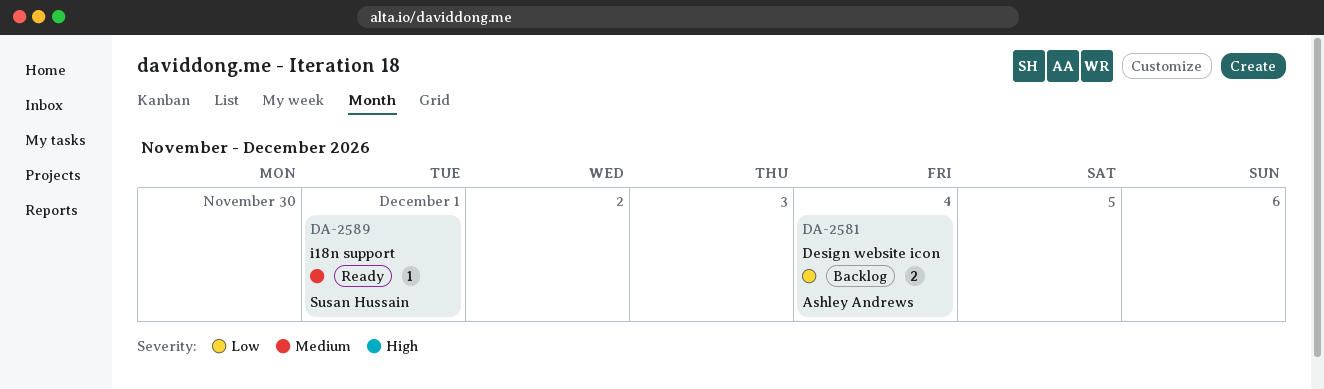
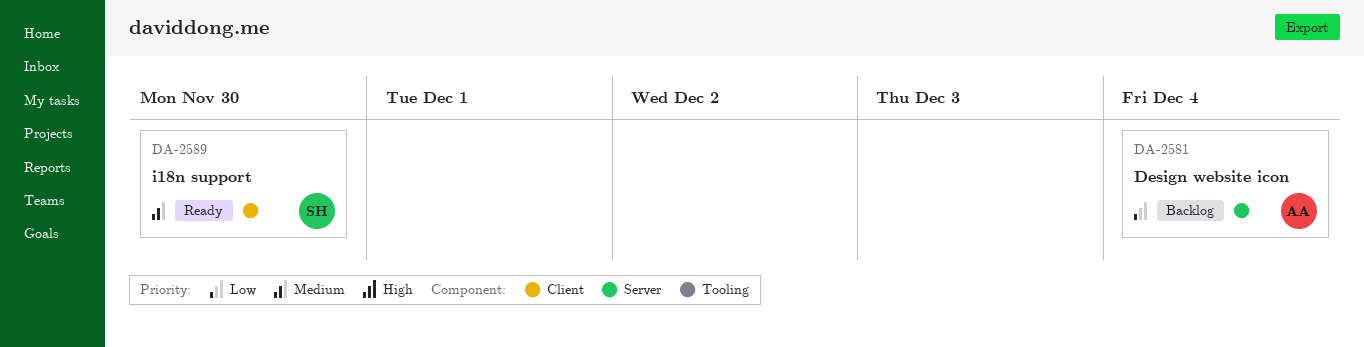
DA-2589, due: Dec 1 -> Nov 30

